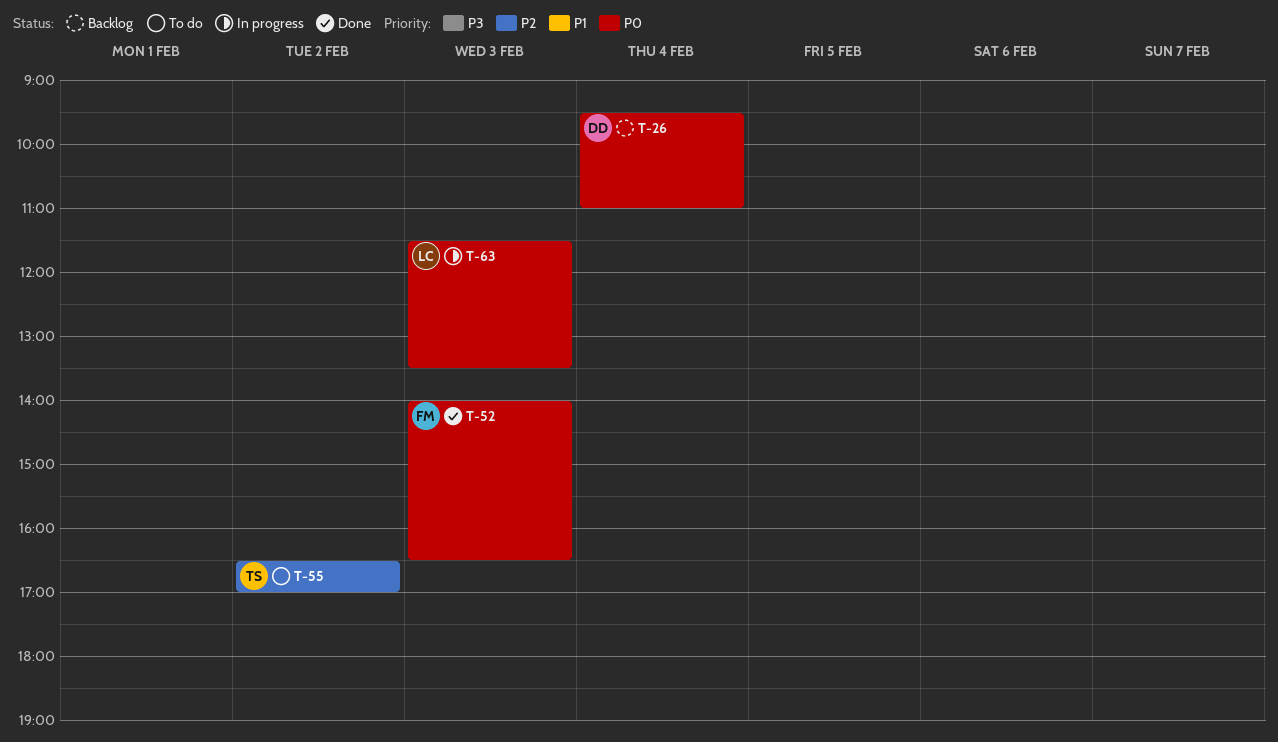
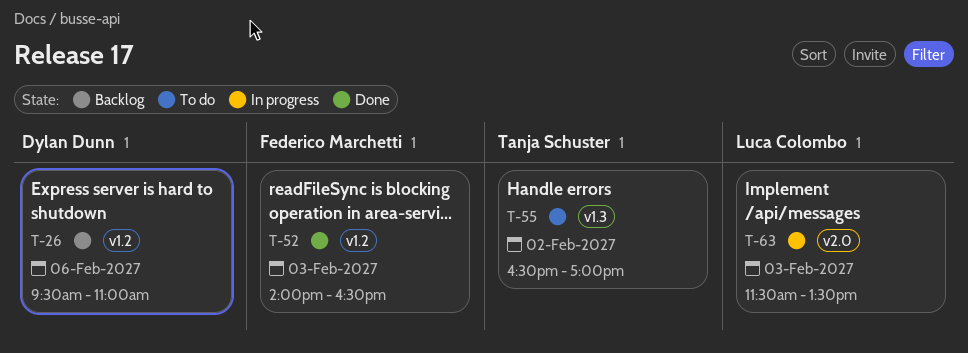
T-26, day: Feb 4 -> Feb 6

